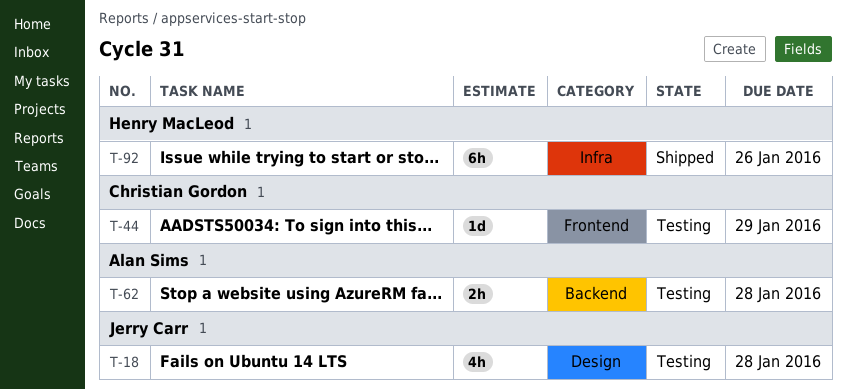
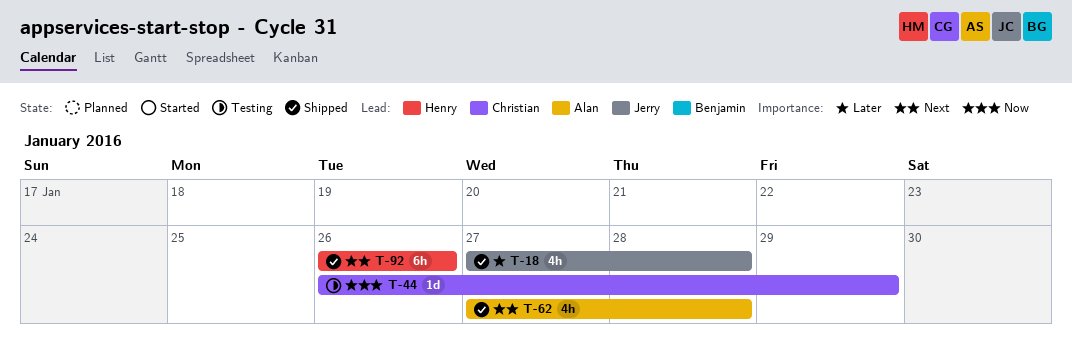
T-18, status: Testing -> Shipped
T-62, status: Testing -> Shipped
T-62, estimate: 2h -> 4h

